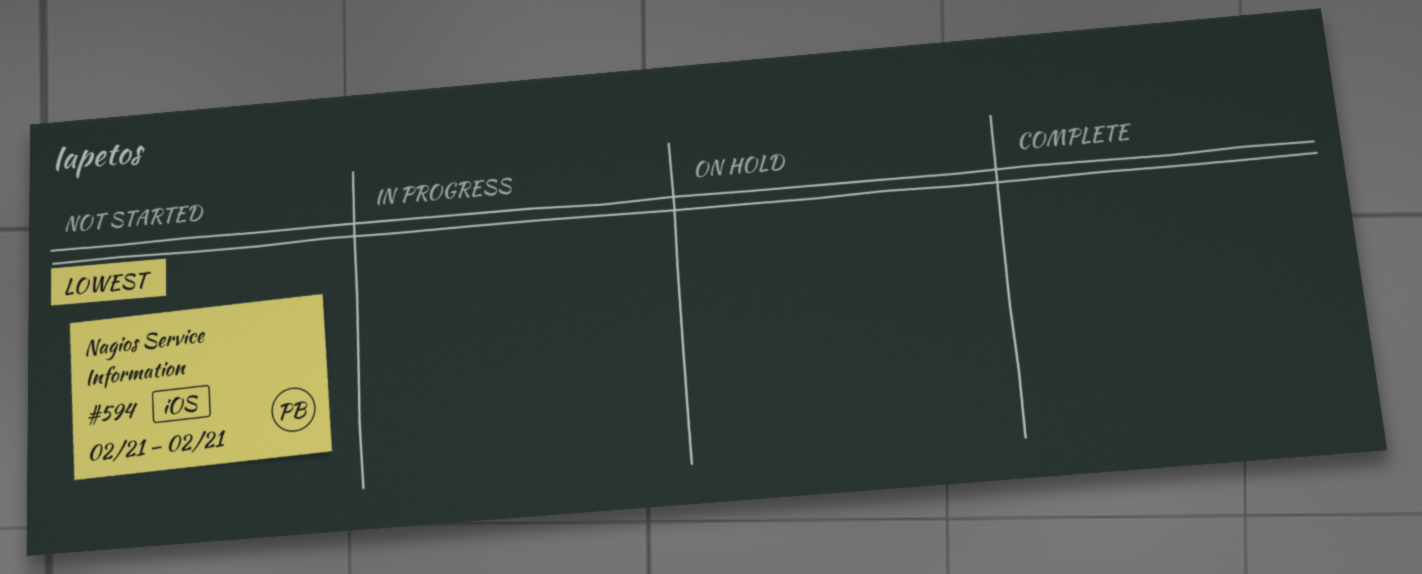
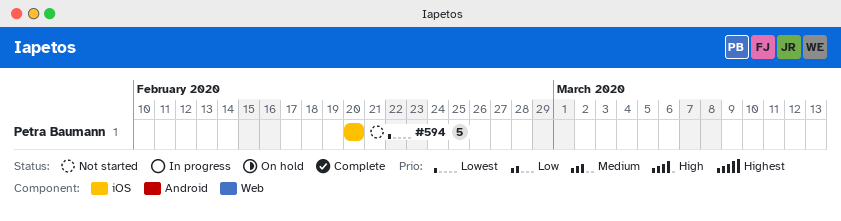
#594, start: Feb 21 -> Feb 20
#594, due: Feb 21 -> Feb 20

